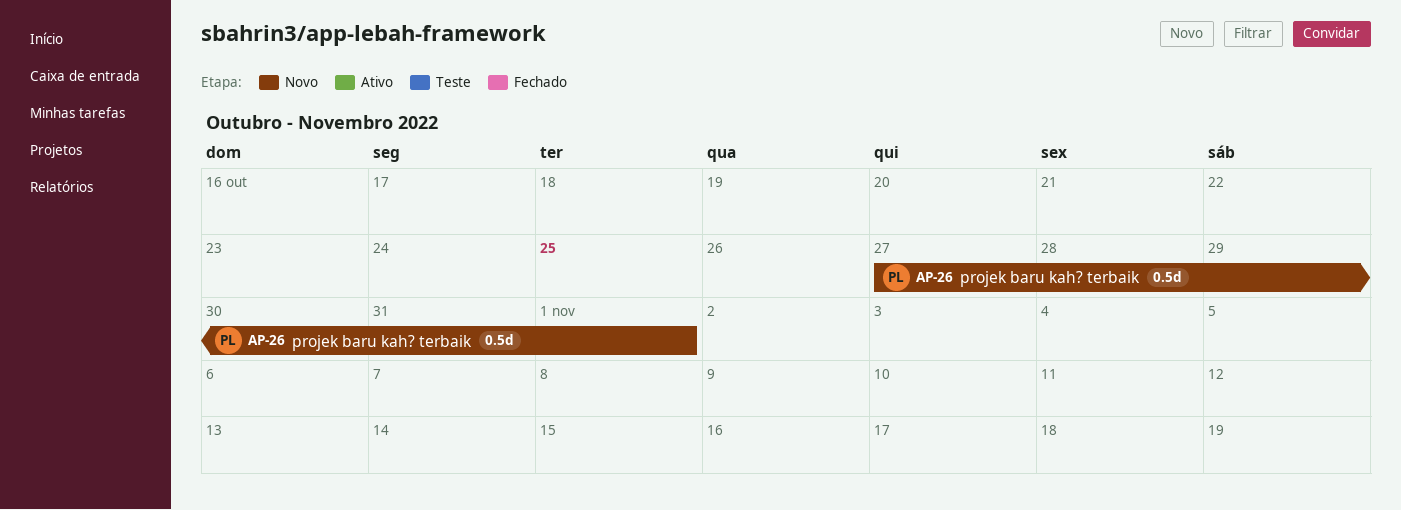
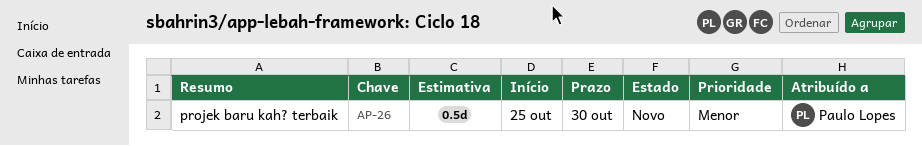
AP-26, start: Oct 27 -> Oct 25
AP-26, due: Nov 1 -> Oct 30

